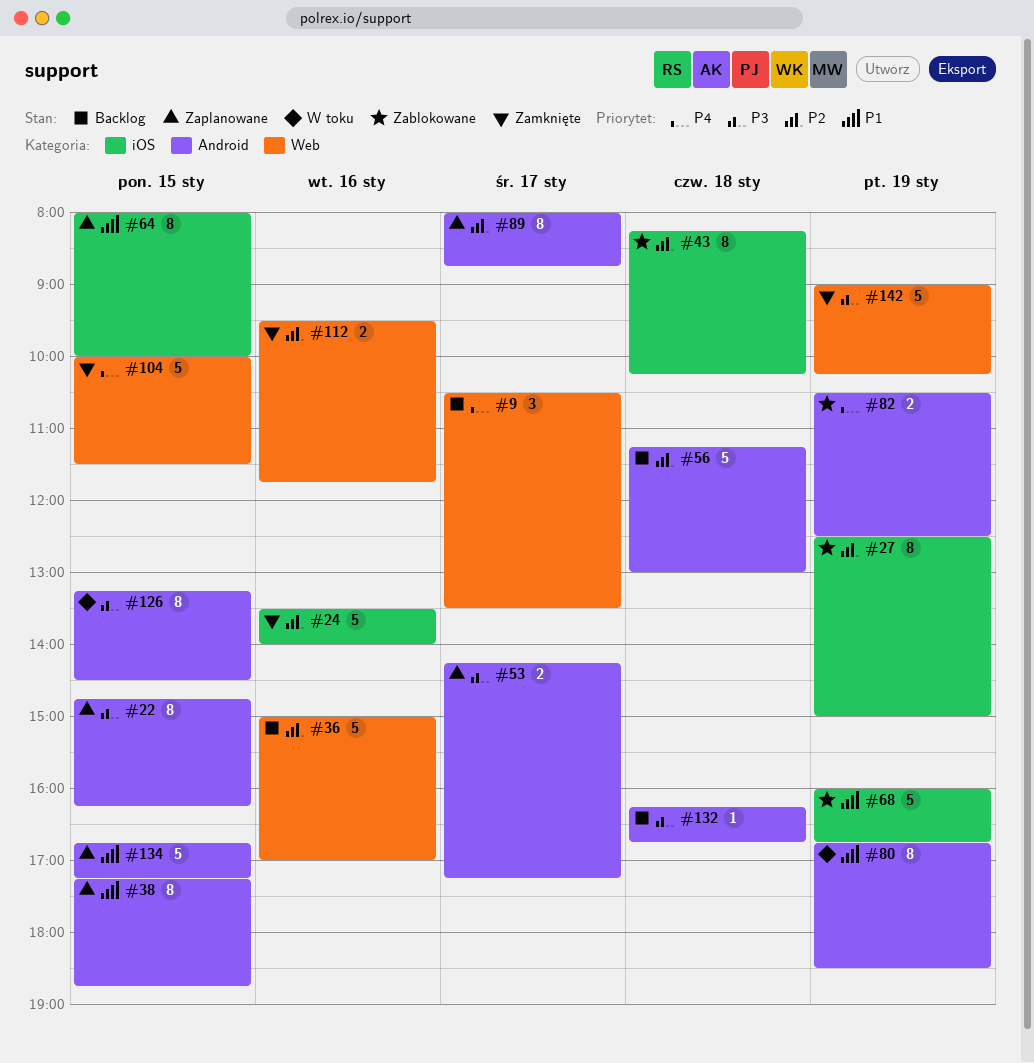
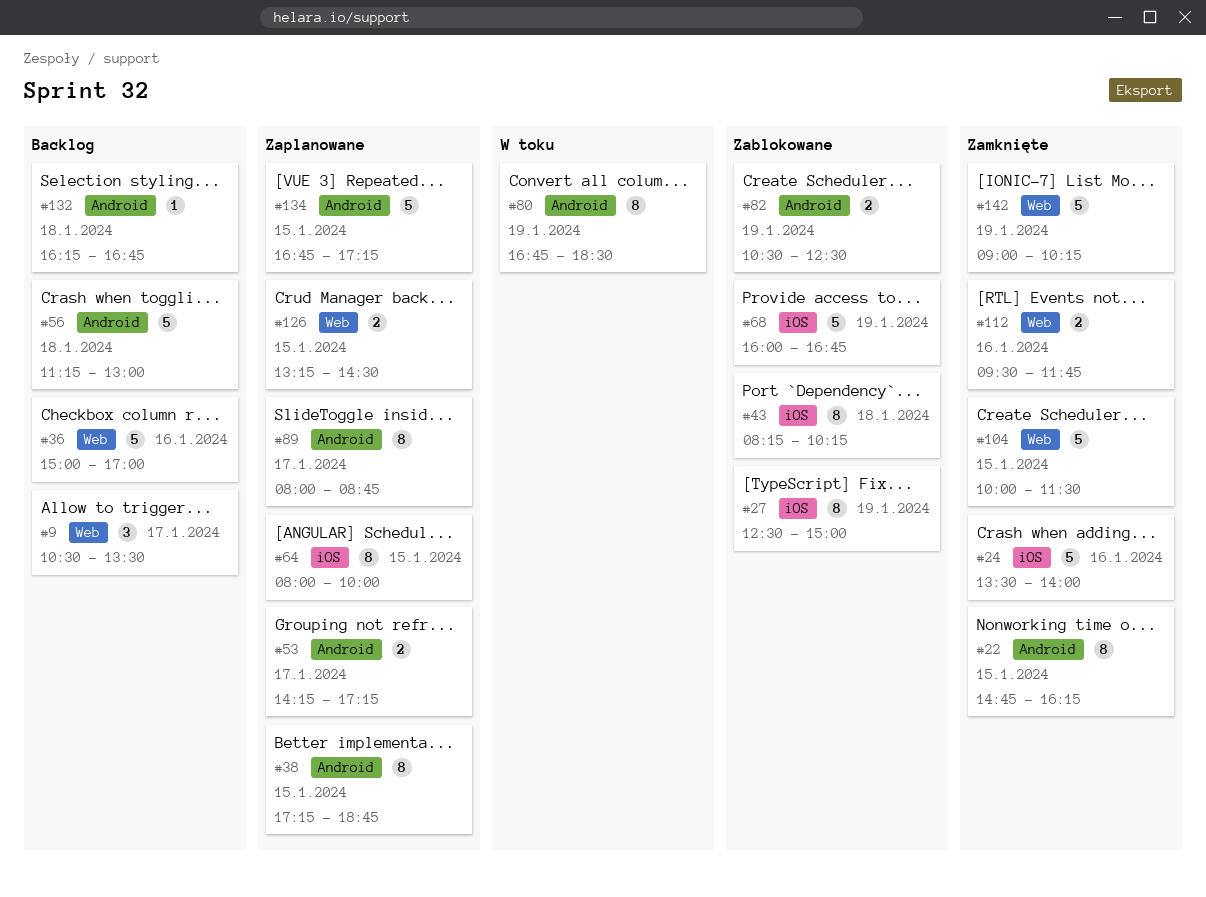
#22, status: Zaplanowane -> Zamknięte
#126, status: W toku -> Zaplanowane
#126, label: Android -> Web
#126, estimate: 8 -> 2

